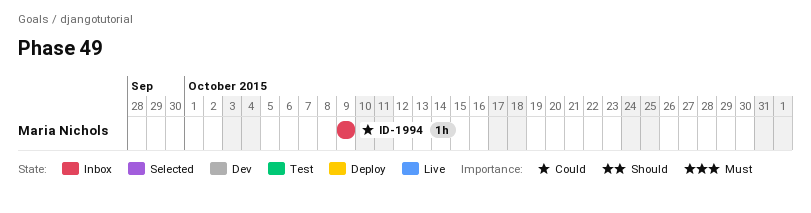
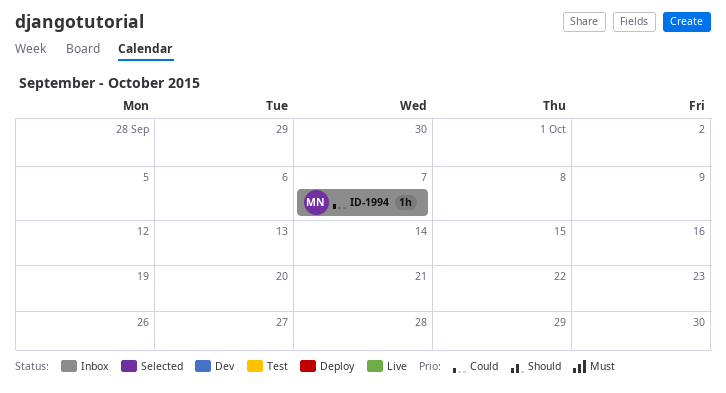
ID-1994, start: Oct 9 -> Oct 7
ID-1994, due: Oct 9 -> Oct 7

